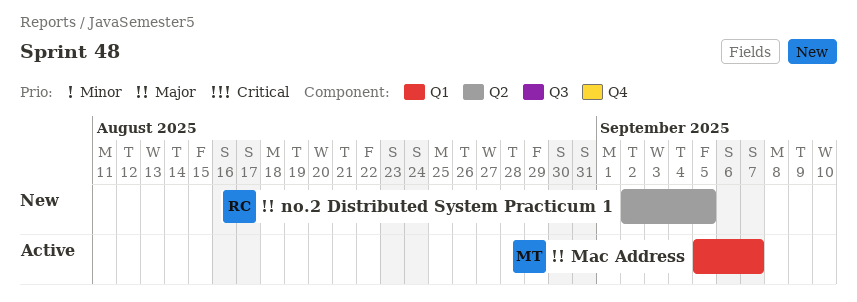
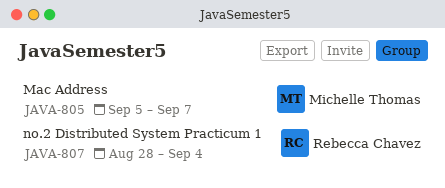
no.2 Distributed System Practicum 1, start: Sep 2 -> Aug 28
no.2 Distributed System Practicum 1, due: Sep 5 -> Sep 4

